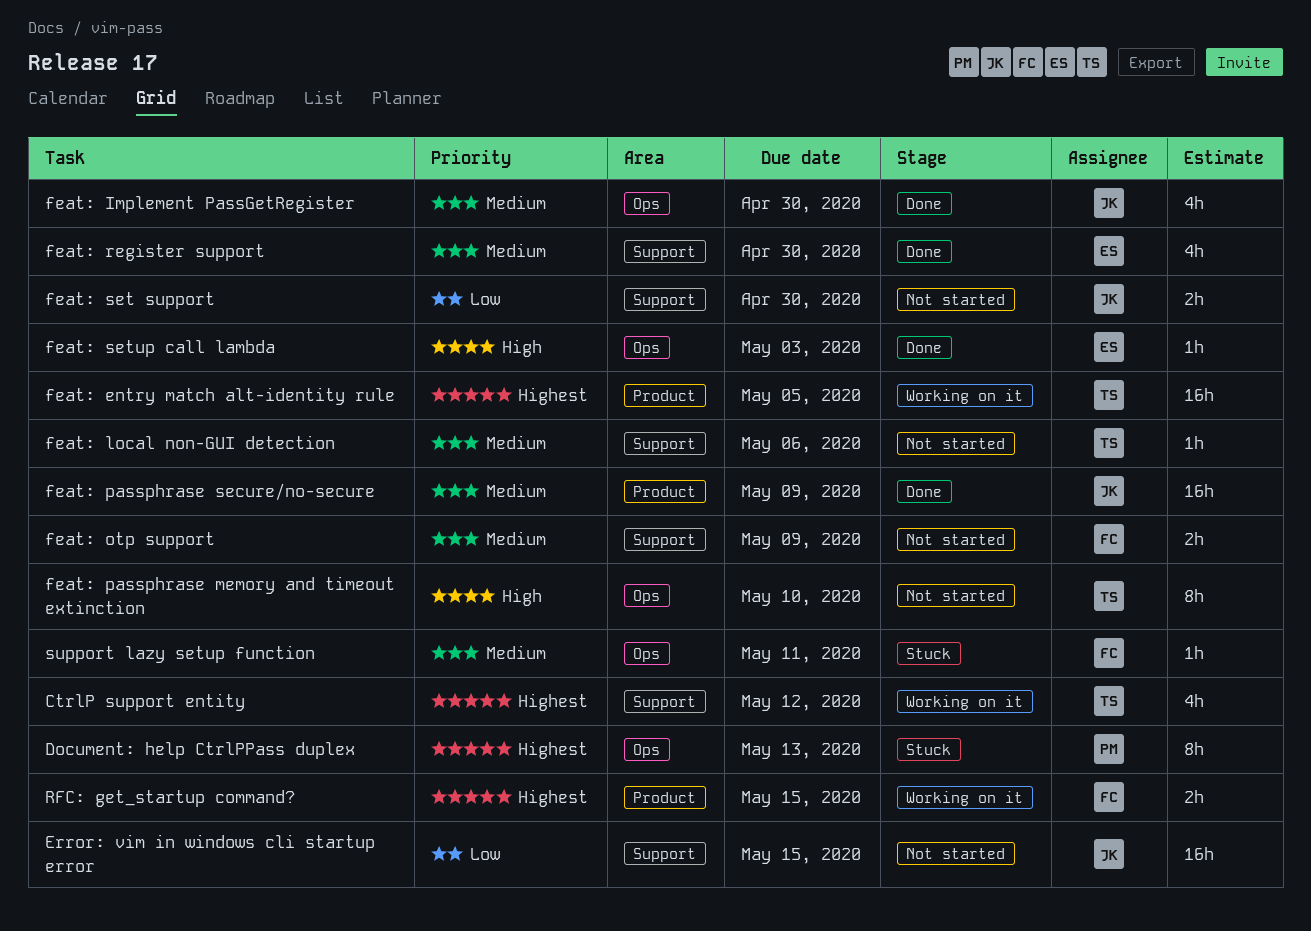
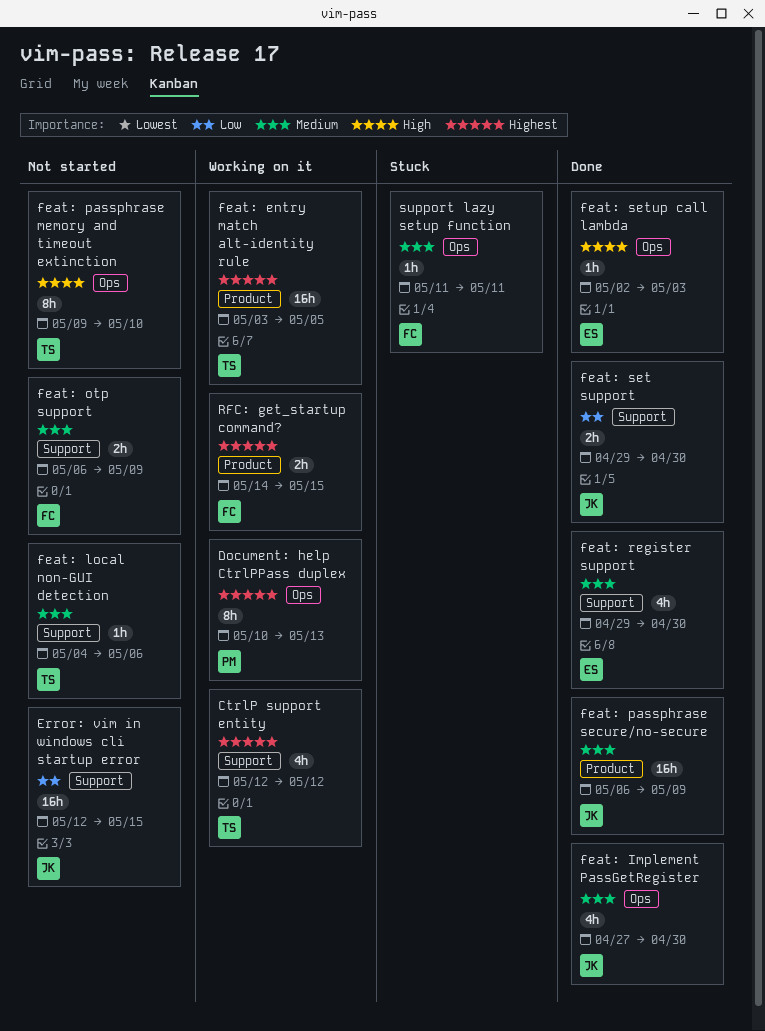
Document: help CtrlPPass duplex, status: Stuck -> Working on it
feat: set support, status: Not started -> Done

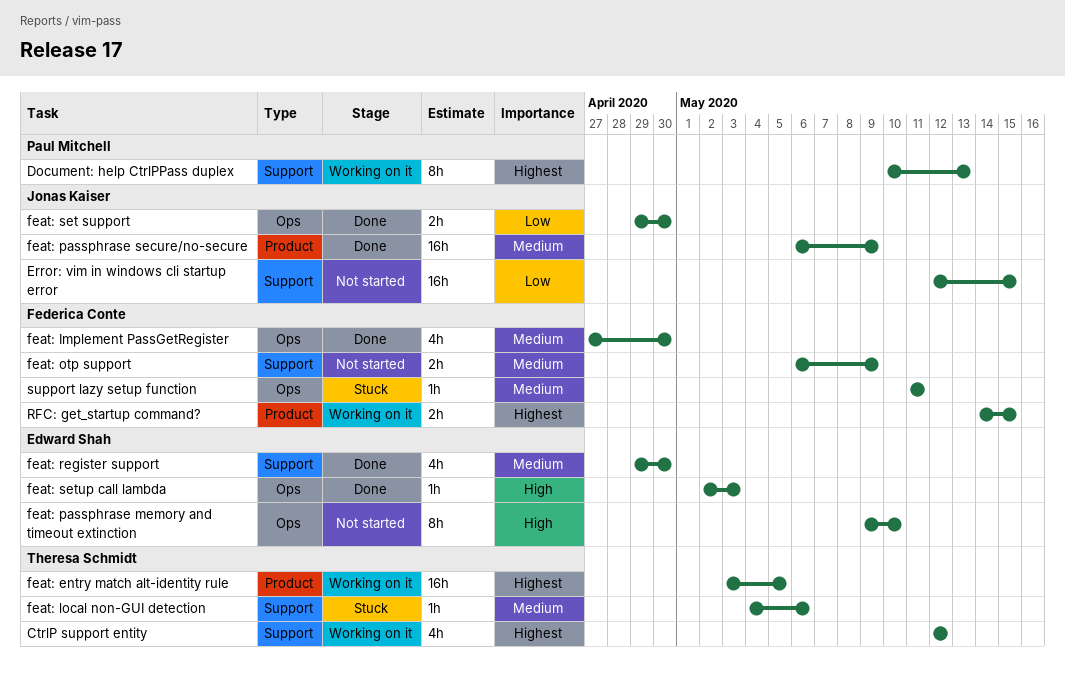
Document: help CtrlPPass duplex, label: Ops -> Support
feat: Implement PassGetRegister, owner: Jonas Kaiser -> Federica Conte
feat: local non-GUI detection, status: Not started -> Stuck
feat: passphrase memory and timeout extinction, owner: Theresa Schmidt -> Edward Shah
feat: set support, label: Support -> Ops

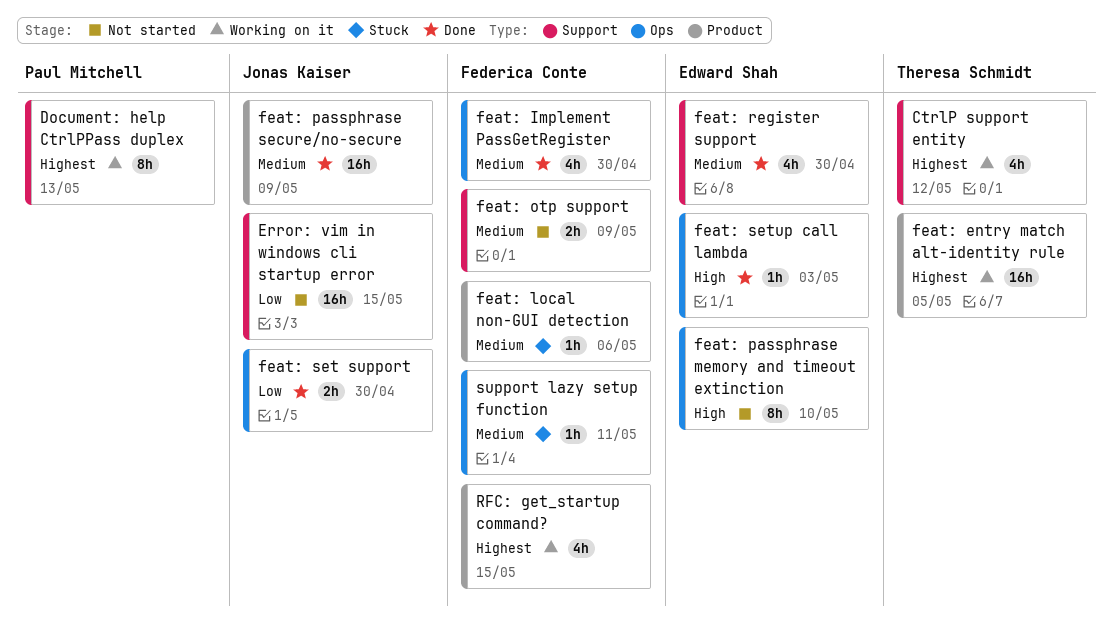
feat: local non-GUI detection, owner: Theresa Schmidt -> Federica Conte
feat: local non-GUI detection, label: Support -> Product
RFC: get_startup command?, estimate: 2h -> 4h

